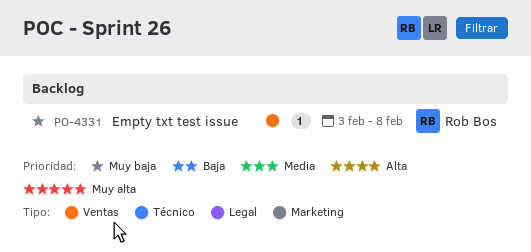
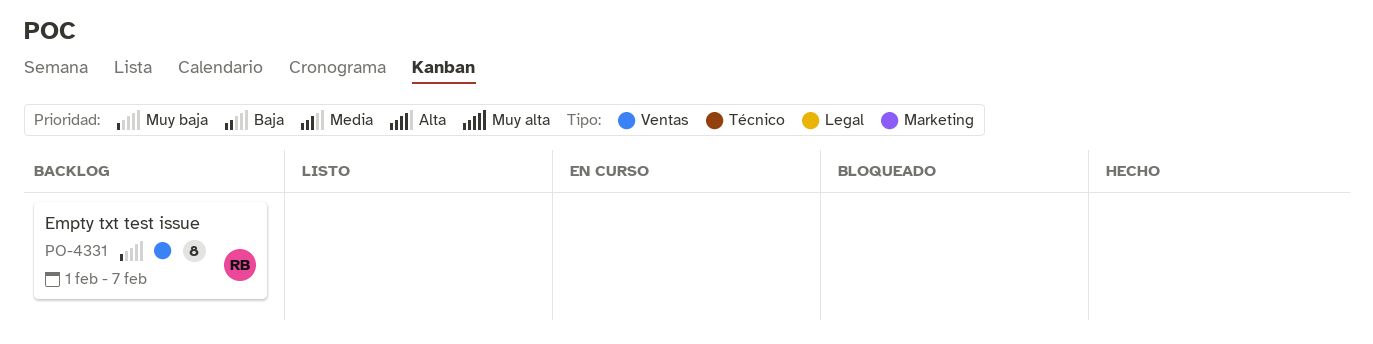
PO-4331, estimate: 1 -> 8
PO-4331, start: Feb 3 -> Feb 1
PO-4331, due: Feb 8 -> Feb 7

